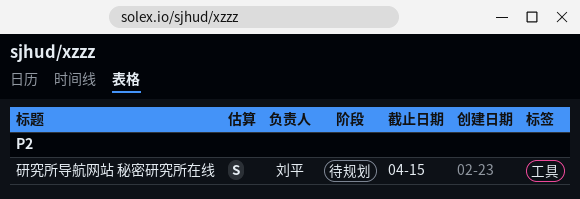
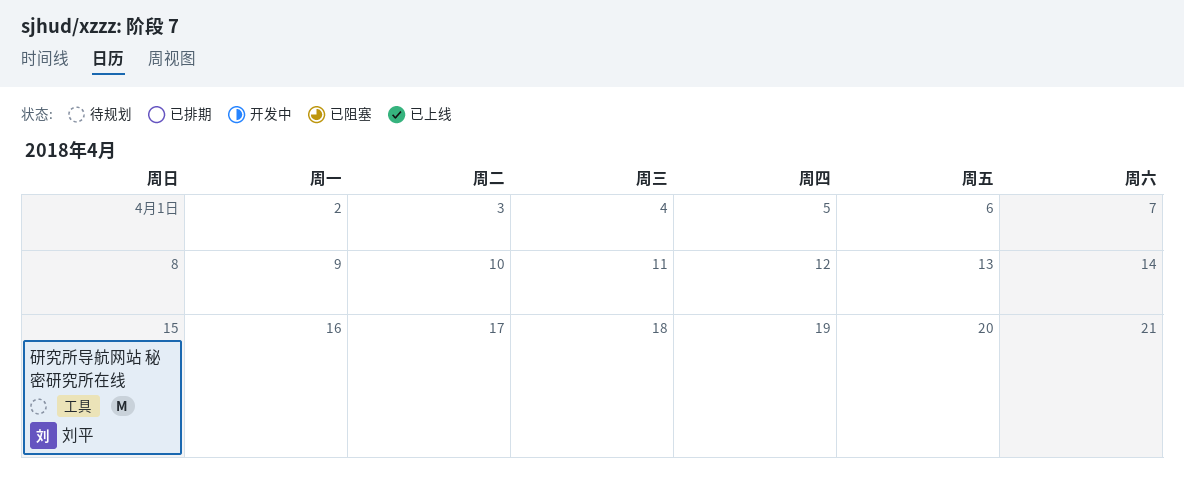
研究所导航网站 秘密研究所在线, estimate: S -> M

